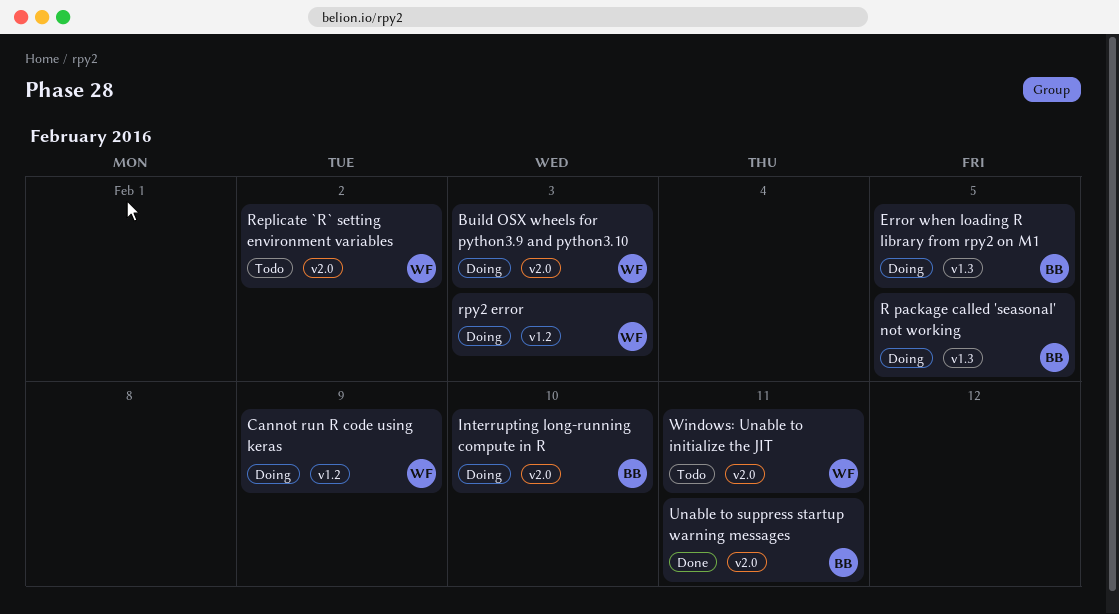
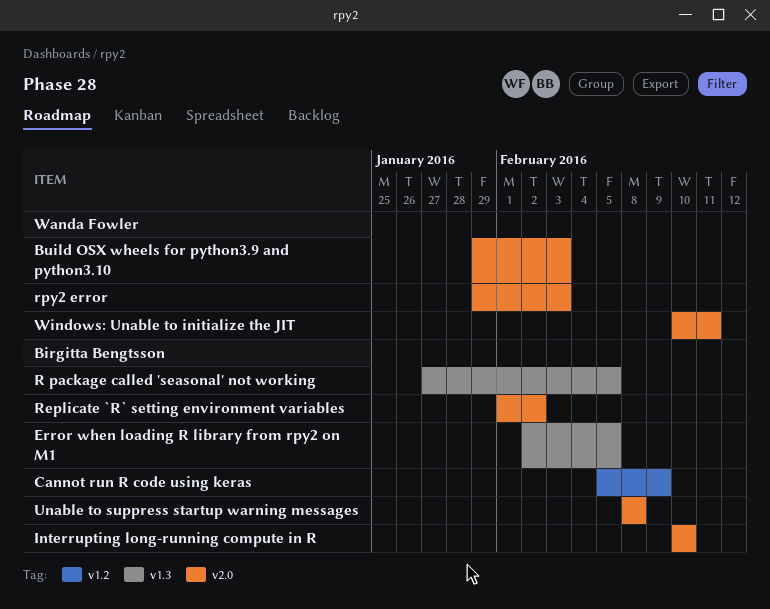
Cannot run R code using keras, owner: Wanda Fowler -> Birgitta Bengtsson
Replicate `R` setting environment variables, owner: Wanda Fowler -> Birgitta Bengtsson
rpy2 error, label: v1.2 -> v2.0
Unable to suppress startup warning messages, due: Feb 11 -> Feb 8

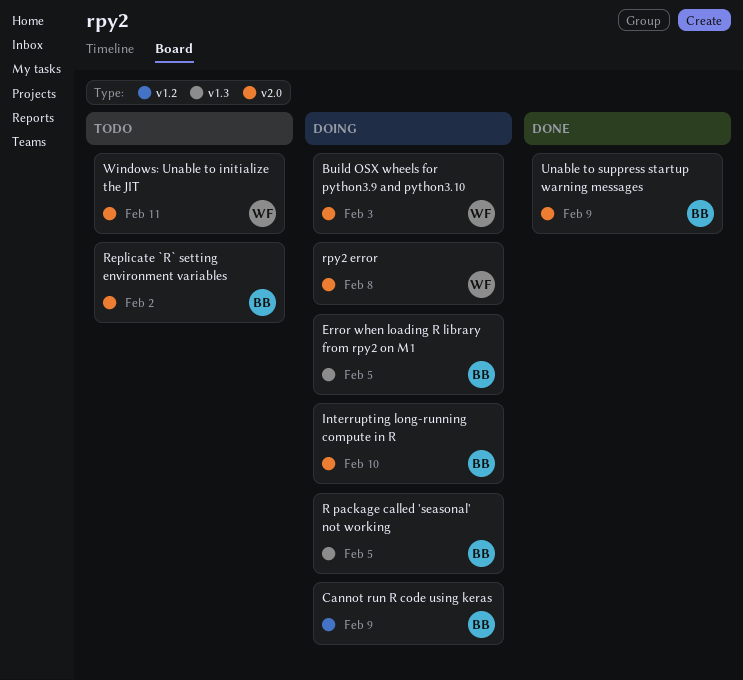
rpy2 error, due: Feb 3 -> Feb 8
Unable to suppress startup warning messages, due: Feb 8 -> Feb 9

